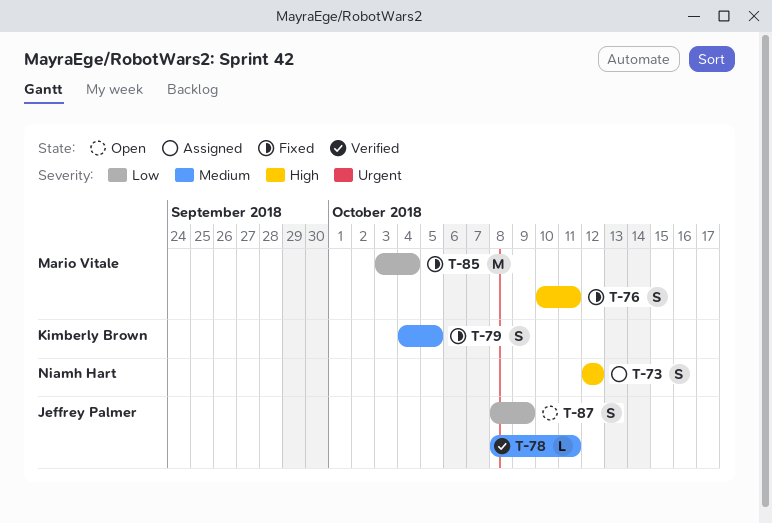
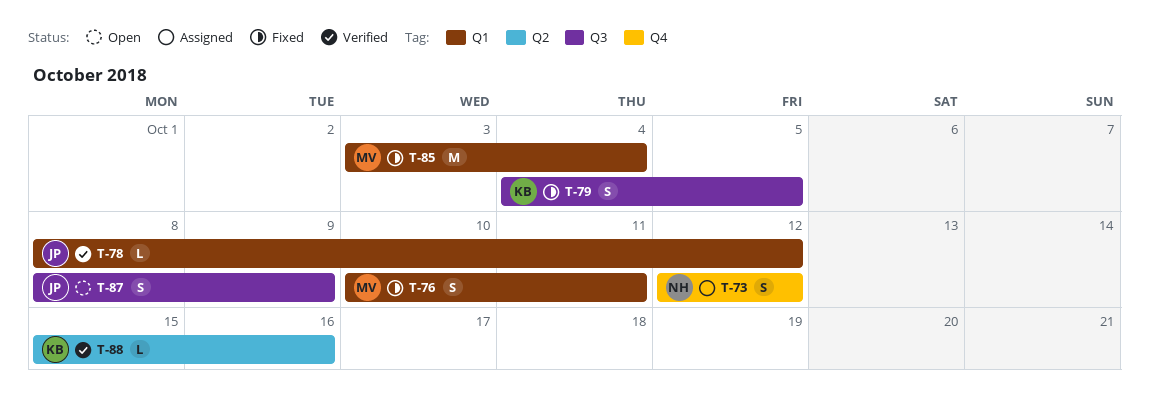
T-78, due: Oct 11 -> Oct 12
T-88: none -> present

